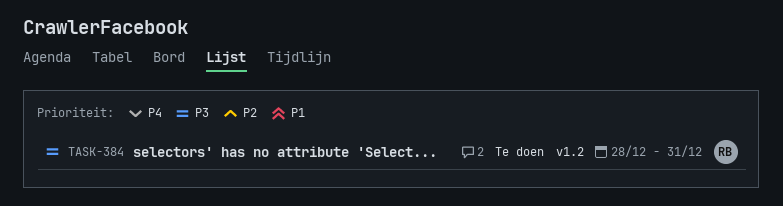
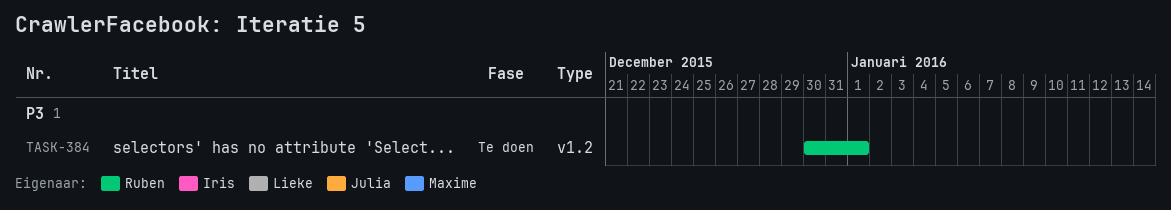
TASK-384, start: Dec 28 -> Dec 30
TASK-384, due: Dec 31 -> Jan 1

